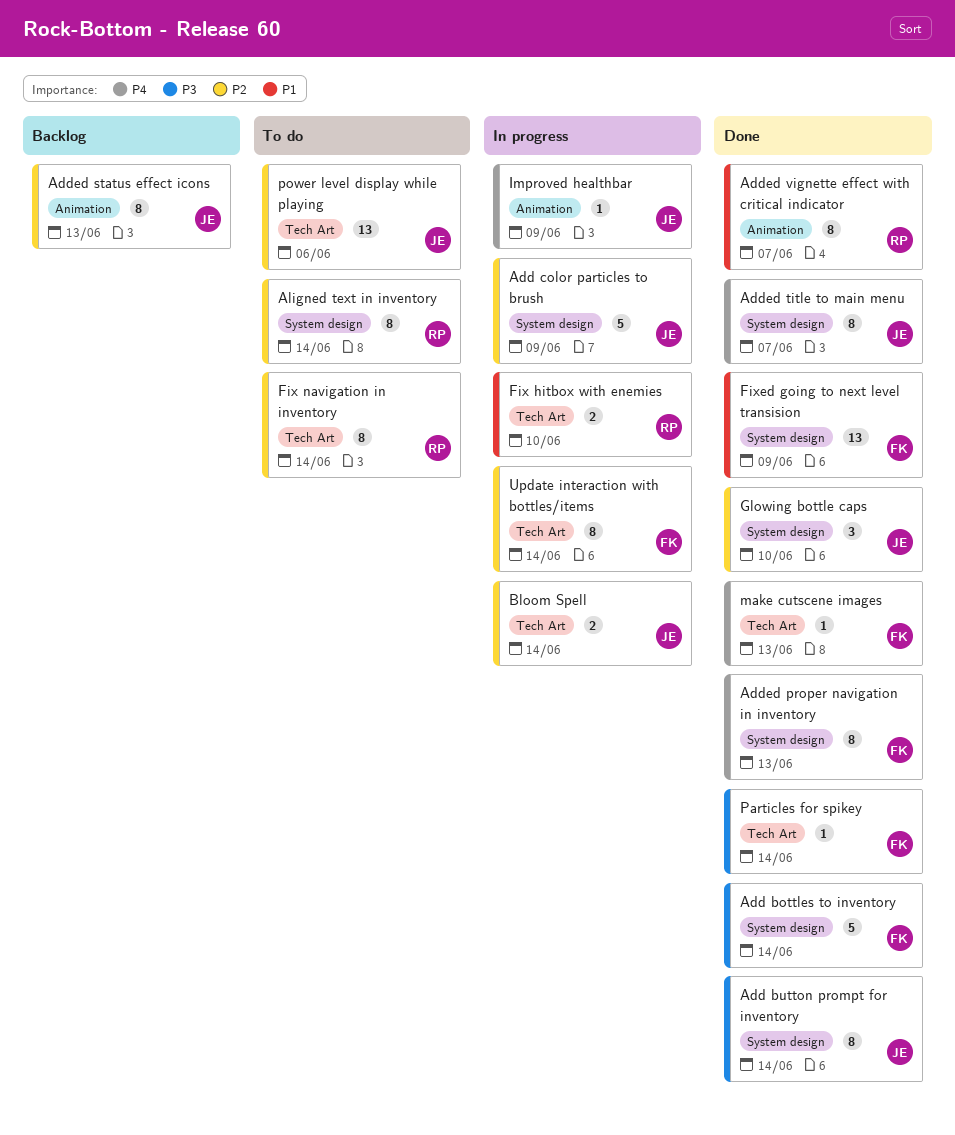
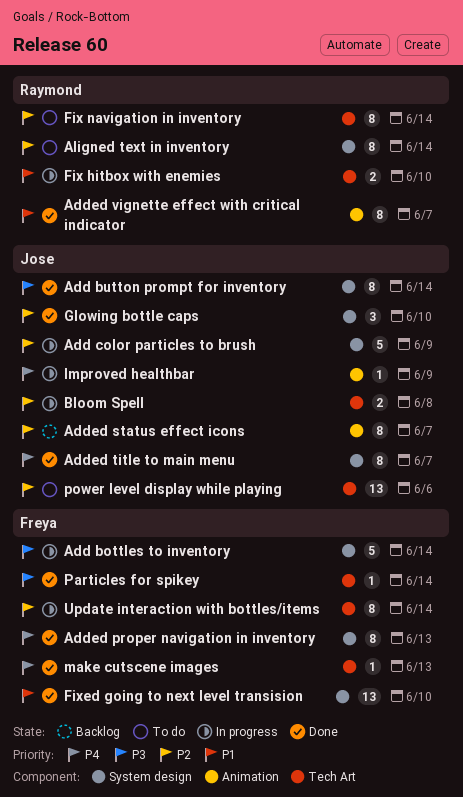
Add bottles to inventory, status: Done -> In progress
Added status effect icons, due: Jun 13 -> Jun 7
Bloom Spell, due: Jun 14 -> Jun 8
Fixed going to next level transision, due: Jun 9 -> Jun 10

